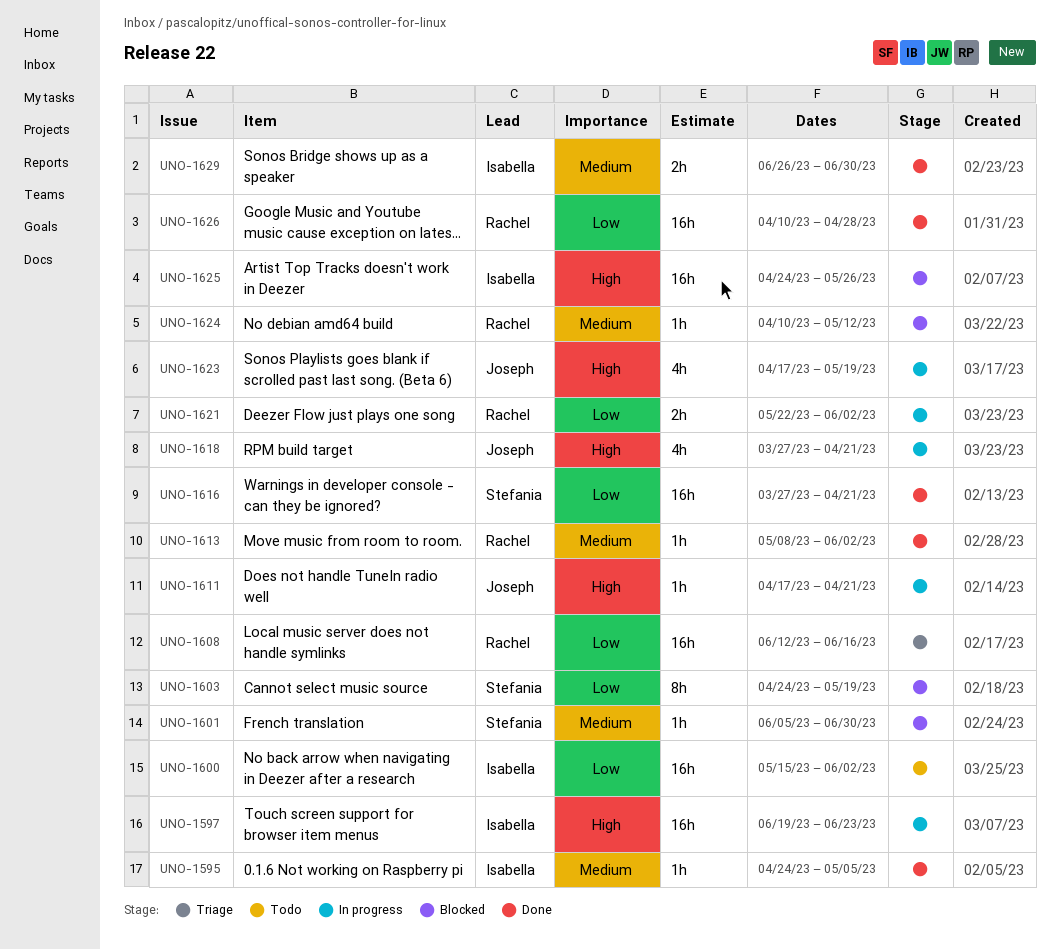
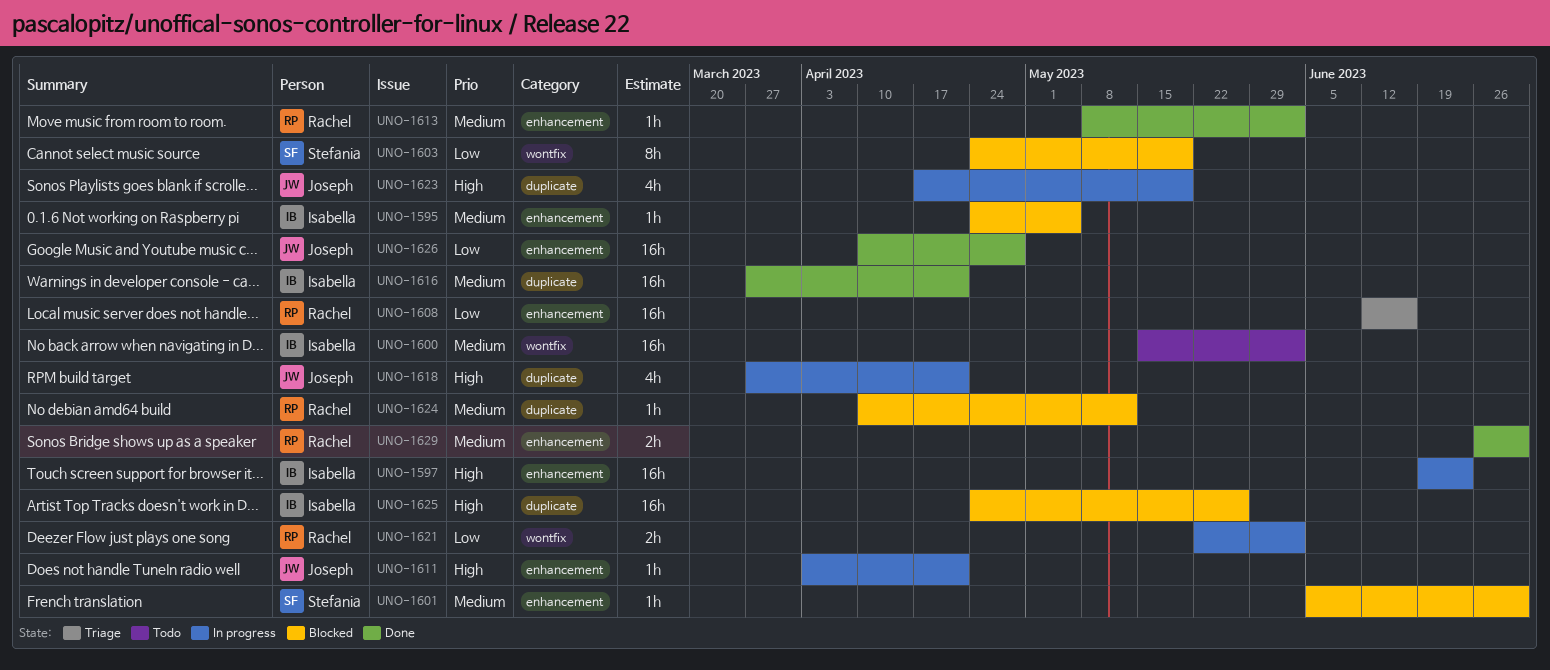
UNO-1595, status: Done -> Blocked
UNO-1600, priority: Low -> Medium
UNO-1611, start: Apr 17 -> Apr 3
UNO-1616, owner: Stefania -> Isabella
UNO-1616, priority: Low -> Medium
UNO-1626, owner: Rachel -> Joseph
UNO-1629, owner: Isabella -> Rachel

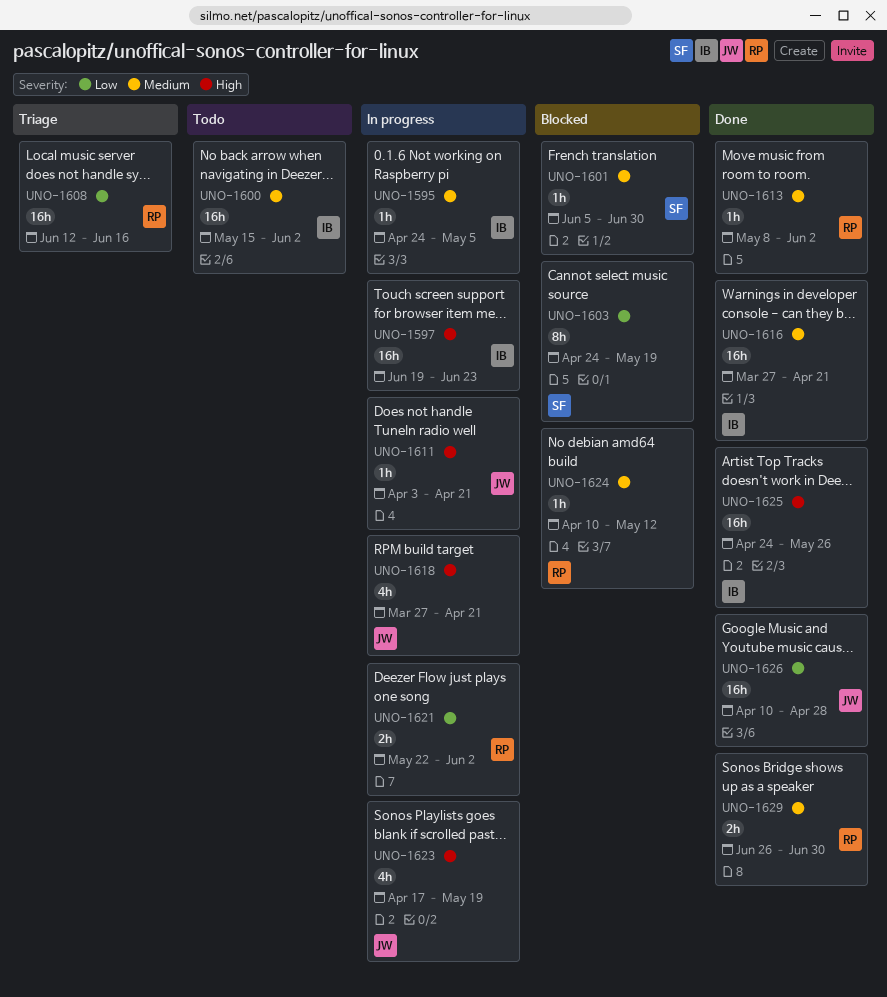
UNO-1595, status: Blocked -> In progress
UNO-1625, status: Blocked -> Done

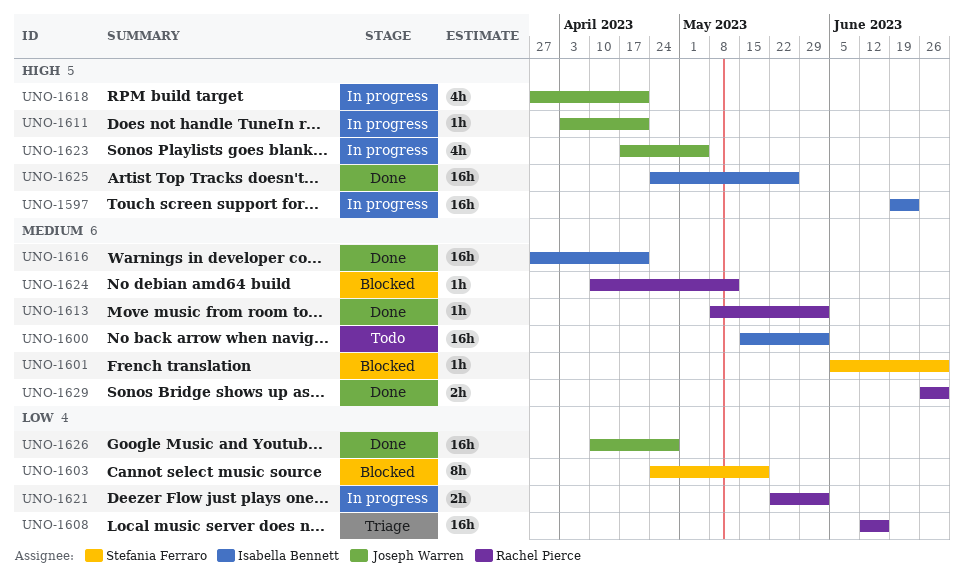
UNO-1595: present -> none
UNO-1623, due: May 19 -> May 5

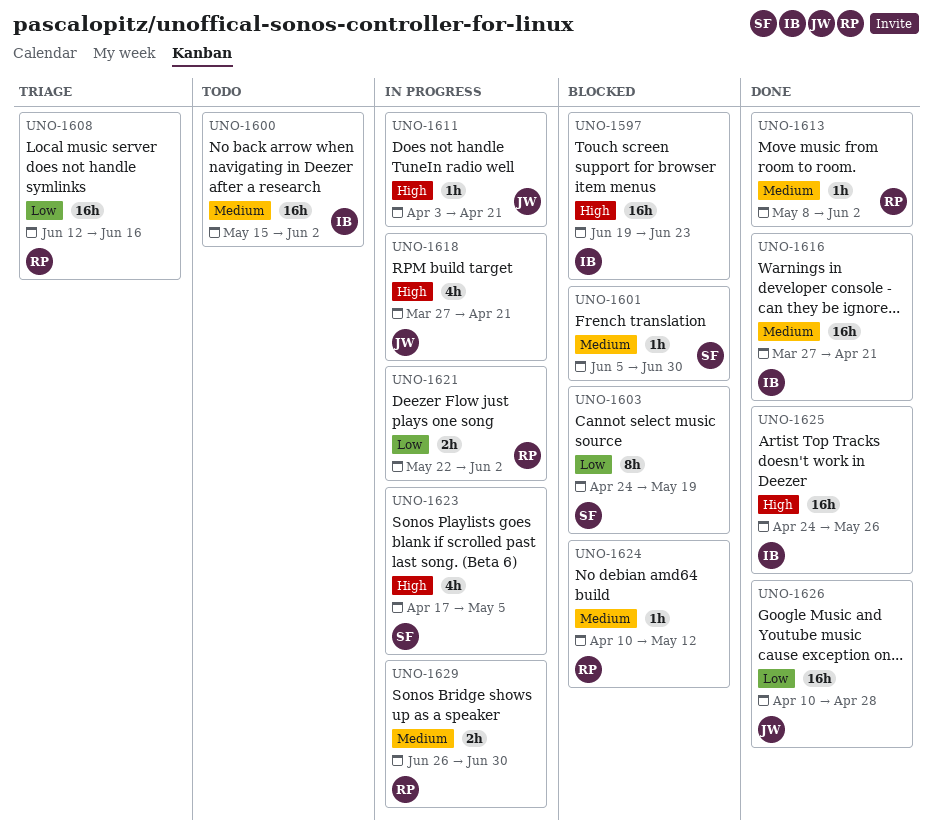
UNO-1597, status: In progress -> Blocked
UNO-1623, owner: Joseph Warren -> Stefania Ferraro
UNO-1629, status: Done -> In progress

